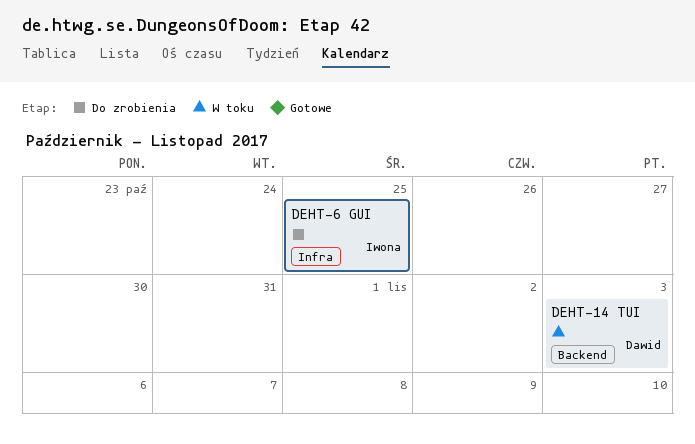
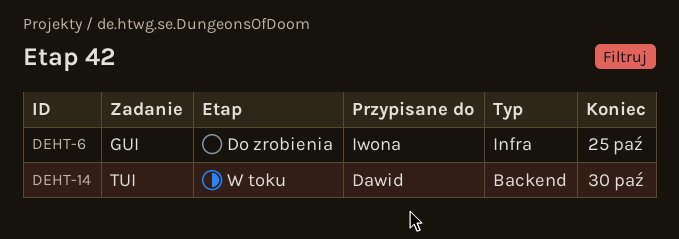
DEHT-14, due: Nov 3 -> Oct 30

